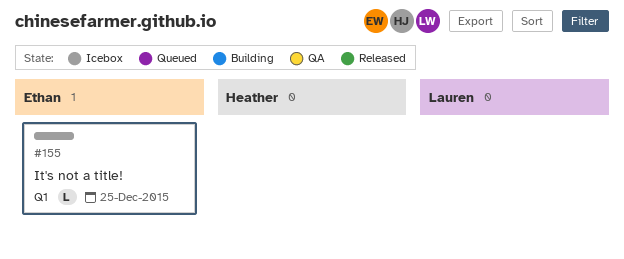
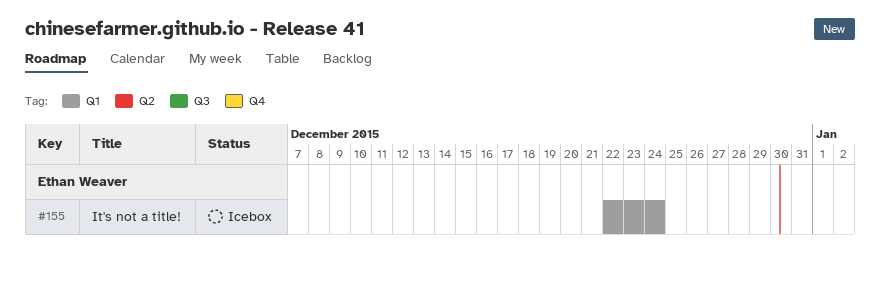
#155, due: Dec 25 -> Dec 24

